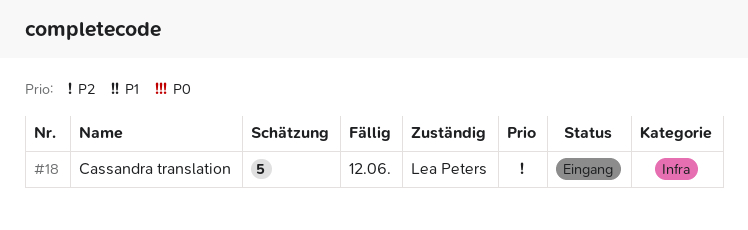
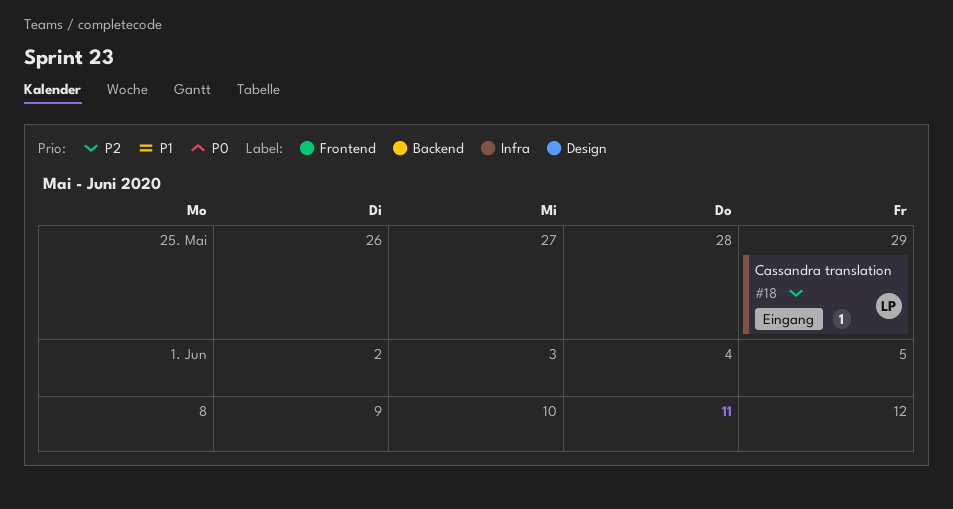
#18, estimate: 5 -> 1
#18, due: Jun 12 -> May 29

